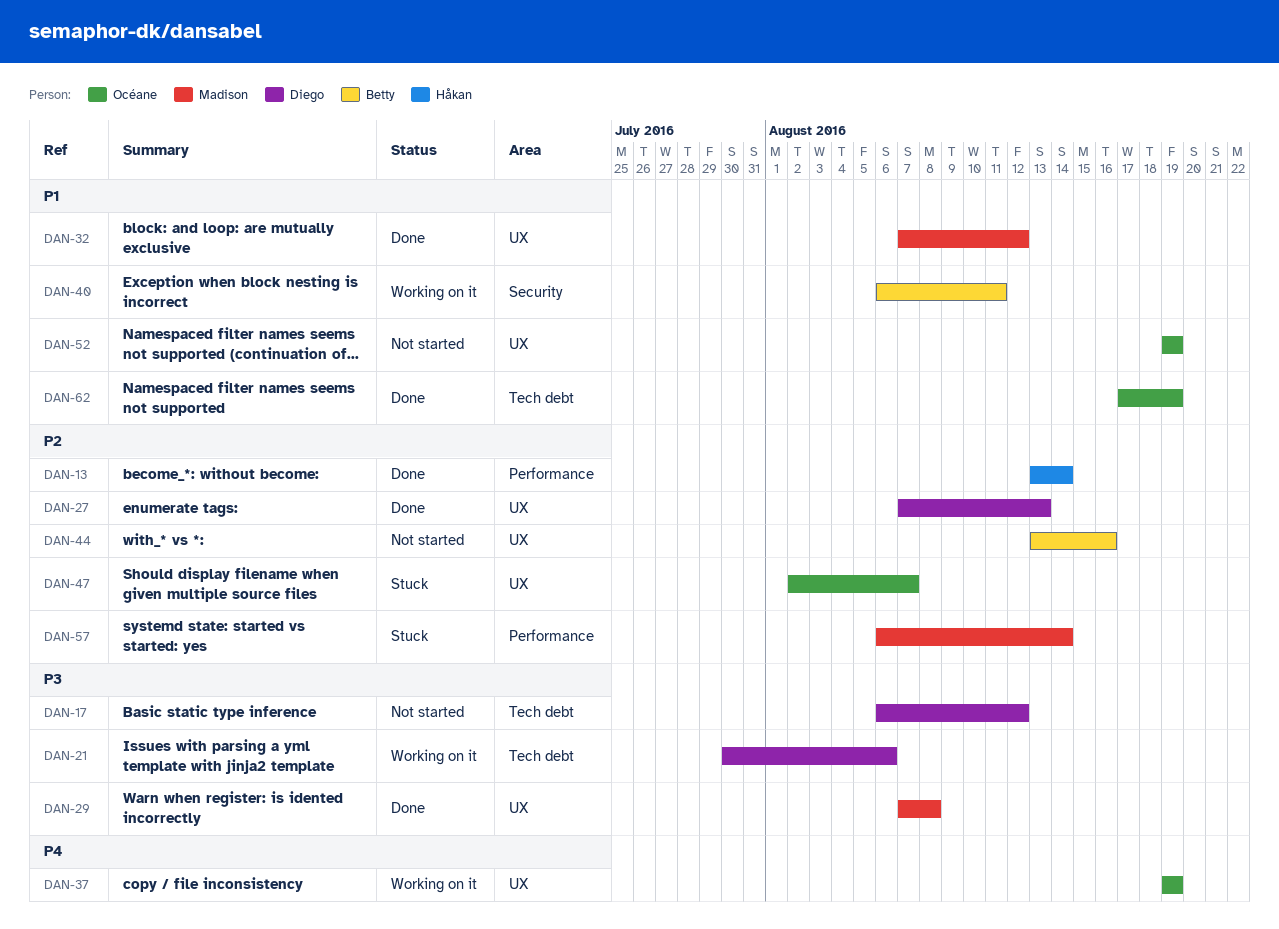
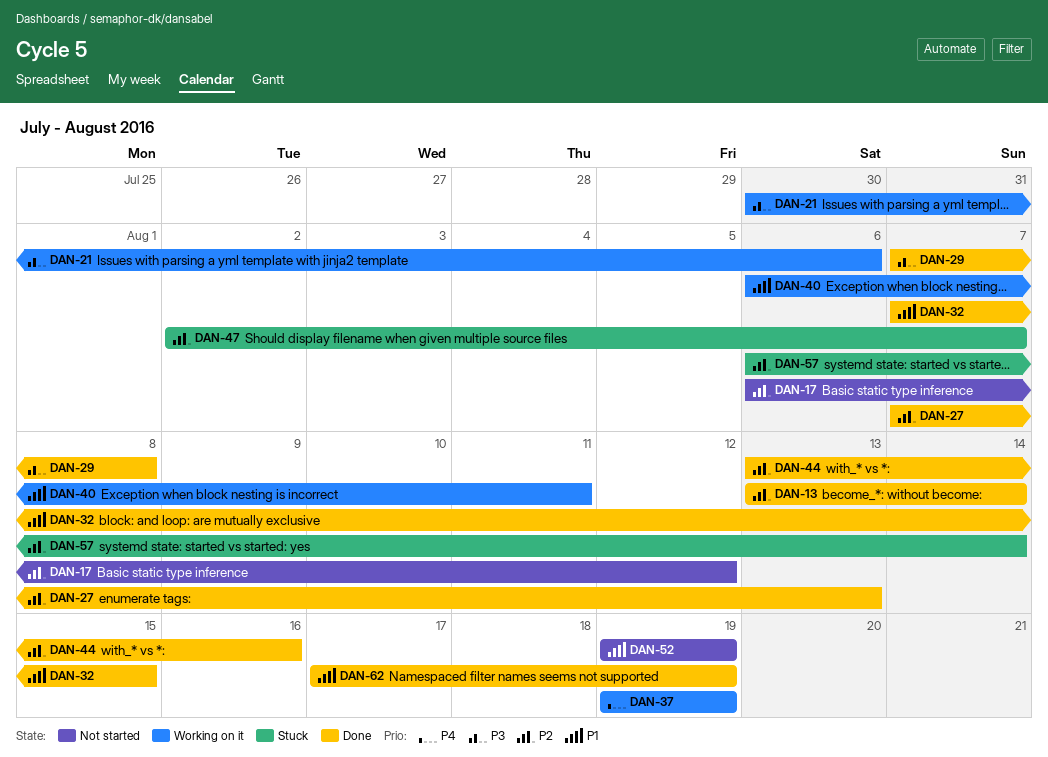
DAN-17, priority: P3 -> P2
DAN-32, due: Aug 12 -> Aug 15
DAN-44, status: Not started -> Done

